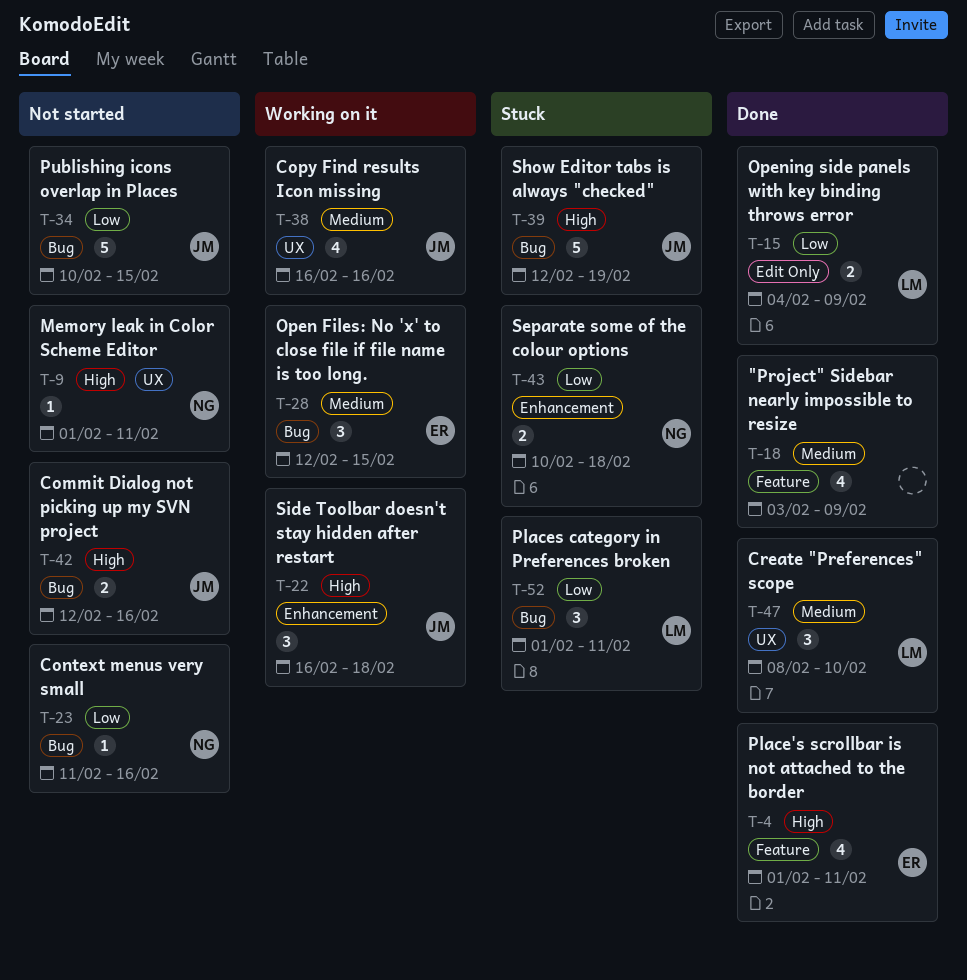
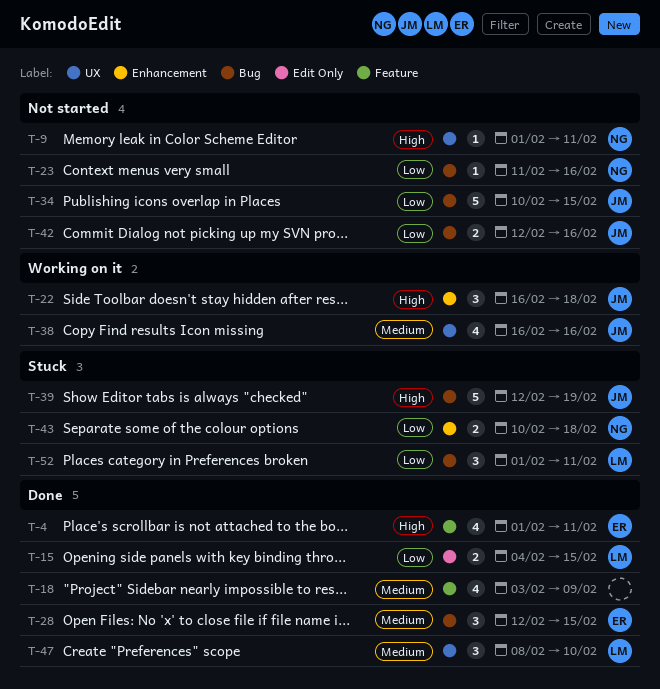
T-15, due: Feb 9 -> Feb 15
T-28, status: Working on it -> Done
T-42, priority: High -> Low

